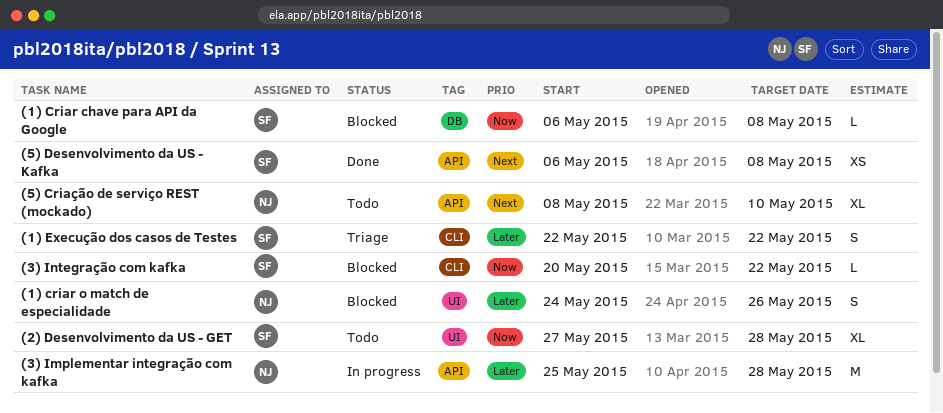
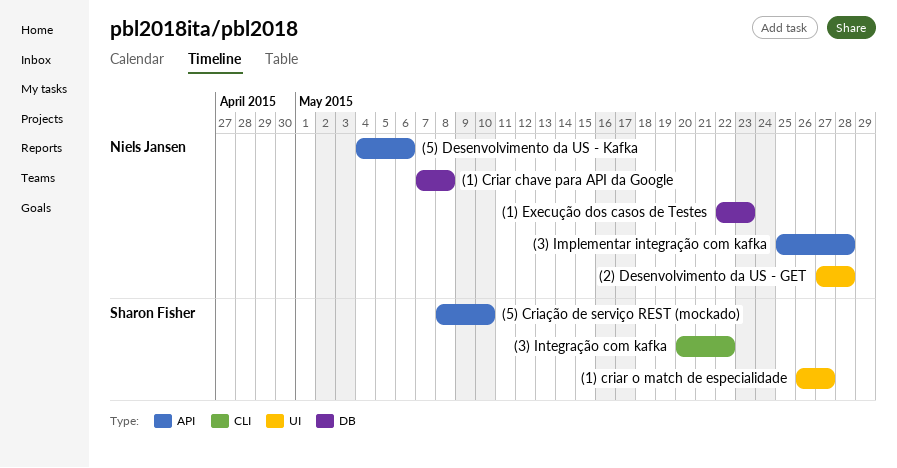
(1) Criar chave para API da Google, owner: Sharon Fisher -> Niels Jansen
(1) Criar chave para API da Google, start: May 6 -> May 7
(1) criar o match de especialidade, owner: Niels Jansen -> Sharon Fisher
(1) criar o match de especialidade, start: May 24 -> May 26
(1) criar o match de especialidade, due: May 26 -> May 27
(1) Execução dos casos de Testes, owner: Sharon Fisher -> Niels Jansen
(1) Execução dos casos de Testes, label: CLI -> DB
(1) Execução dos casos de Testes, due: May 22 -> May 23
(2) Desenvolvimento da US - GET, owner: Sharon Fisher -> Niels Jansen
(5) Criação de serviço REST (mockado), owner: Niels Jansen -> Sharon Fisher
(5) Desenvolvimento da US - Kafka, owner: Sharon Fisher -> Niels Jansen
(5) Desenvolvimento da US - Kafka, start: May 6 -> May 4
(5) Desenvolvimento da US - Kafka, due: May 8 -> May 6

